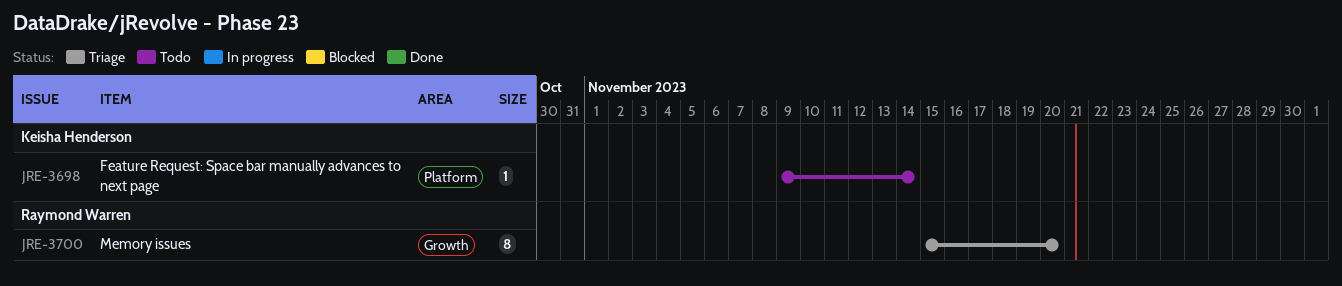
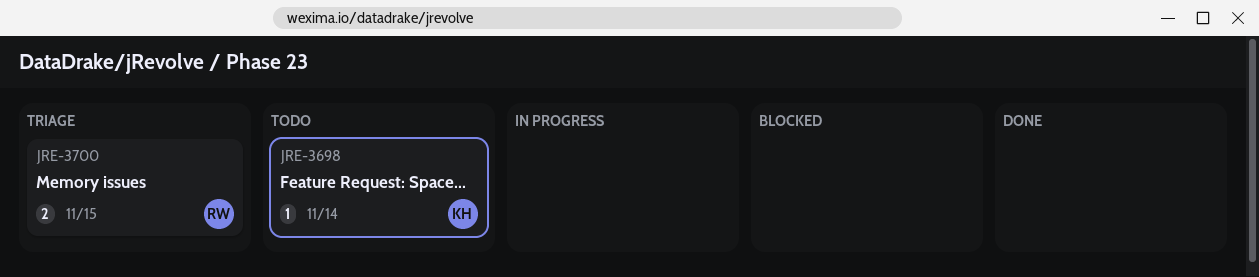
JRE-3700, estimate: 8 -> 2
JRE-3700, due: Nov 20 -> Nov 15

